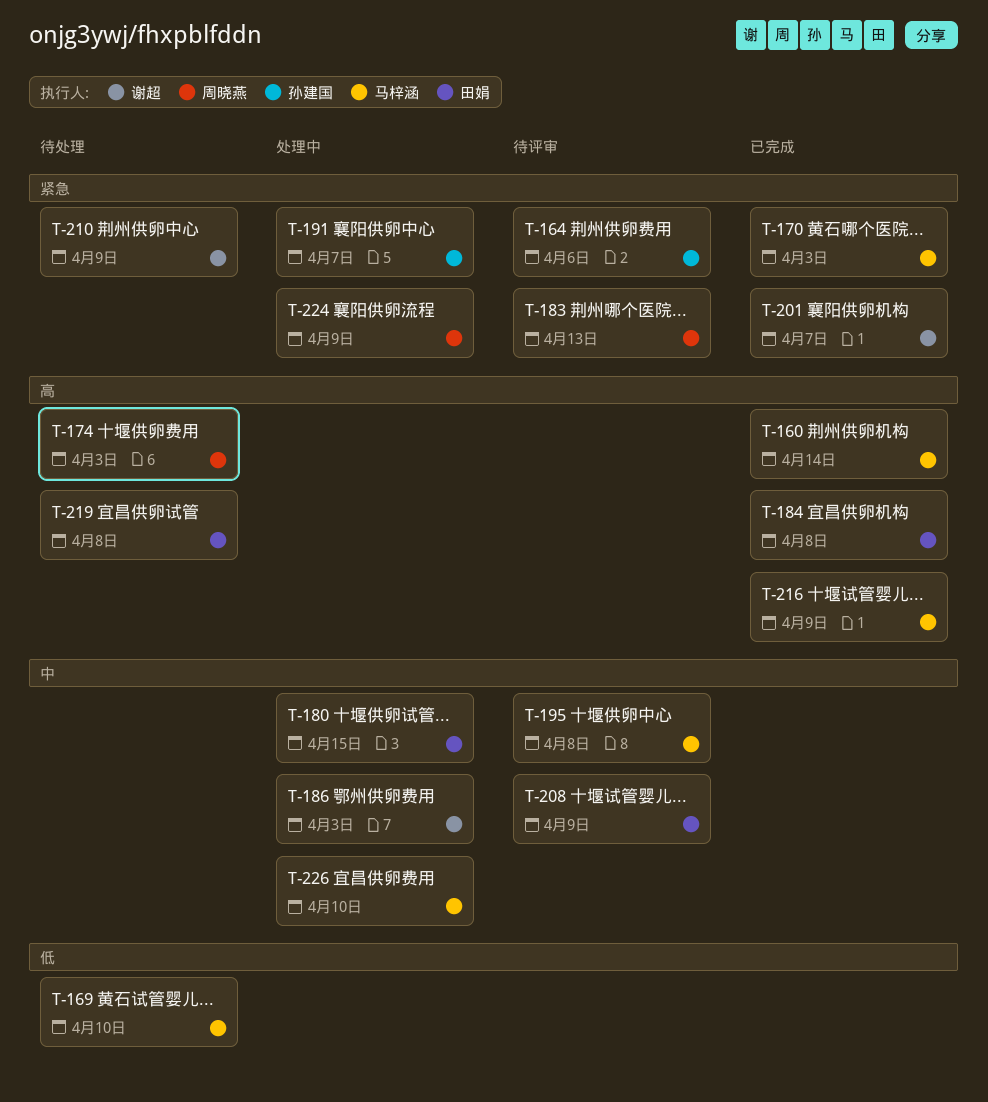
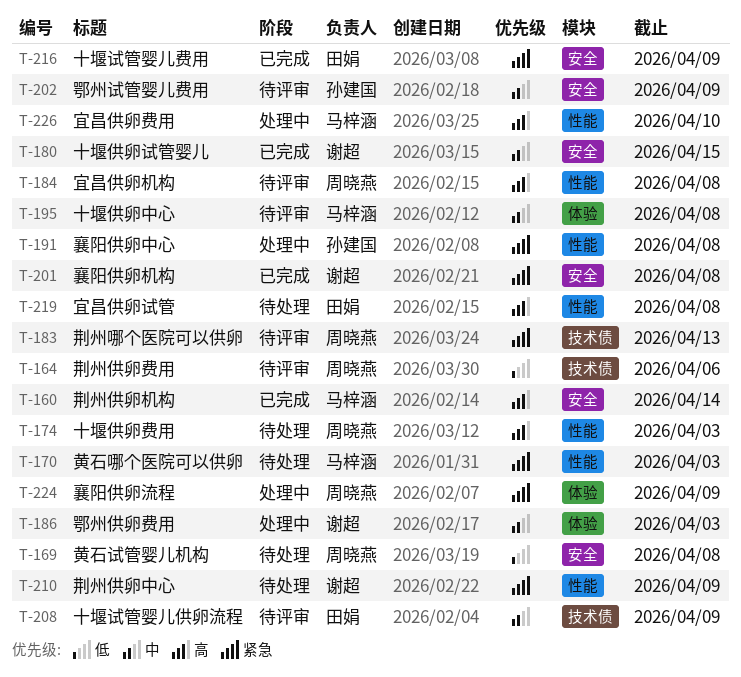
T-164, owner: 孙建国 -> 周晓燕
T-164, priority: 紧急 -> 低
T-169, owner: 马梓涵 -> 周晓燕
T-169, due: Apr 10 -> Apr 8
T-170, status: 已完成 -> 待处理
T-180, status: 处理中 -> 已完成
T-180, owner: 田娟 -> 谢超
T-184, status: 已完成 -> 待评审
T-184, owner: 田娟 -> 周晓燕
T-191, due: Apr 7 -> Apr 8
T-201, due: Apr 7 -> Apr 8
T-202: none -> present
T-216, owner: 马梓涵 -> 田娟
T-216, priority: 高 -> 紧急
T-226, priority: 中 -> 高

